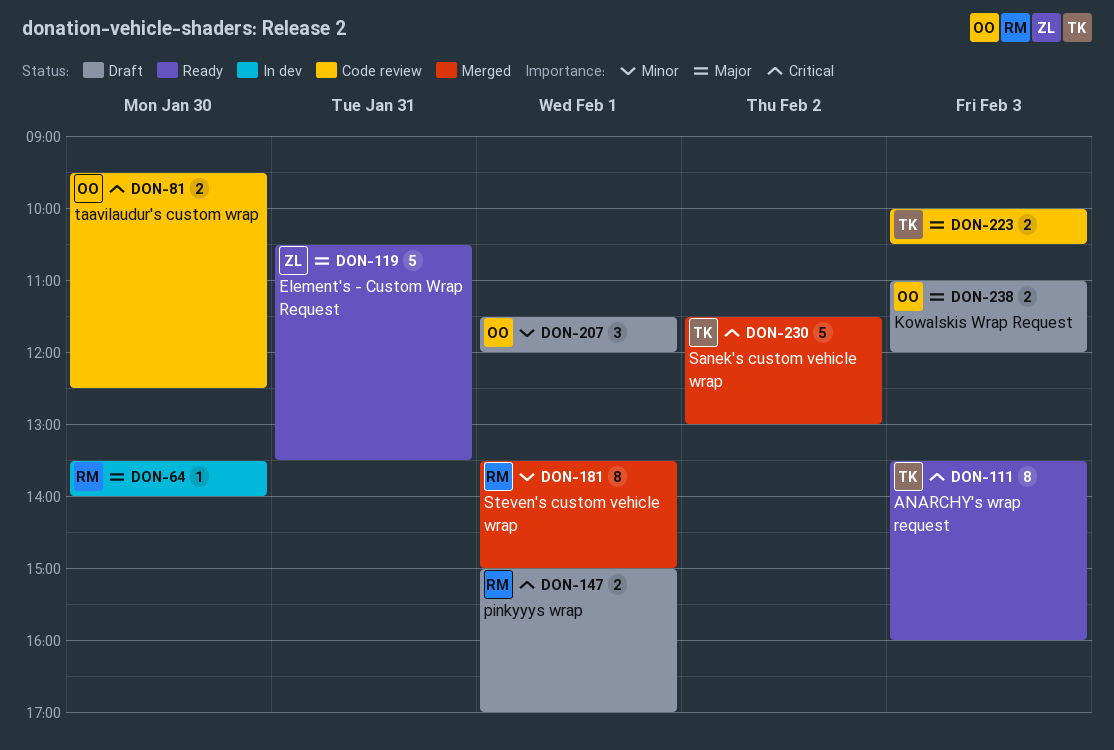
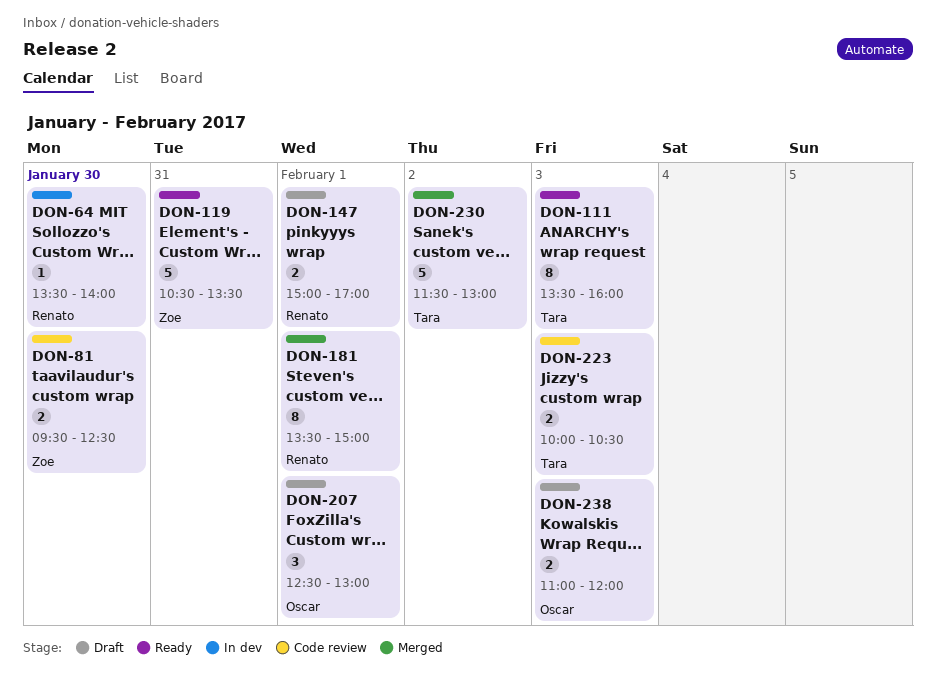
DON-81, owner: Oscar -> Zoe
DON-207, begins: 11:30 -> 12:30
DON-207, ends: 12:00 -> 13:00

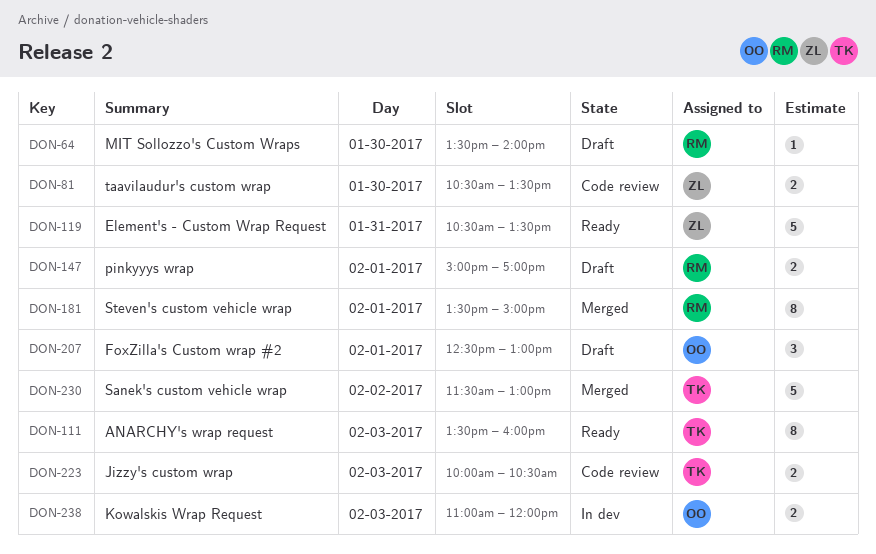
DON-64, status: In dev -> Draft
DON-81, begins: 09:30 -> 10:30
DON-81, ends: 12:30 -> 13:30
DON-238, status: Draft -> In dev

